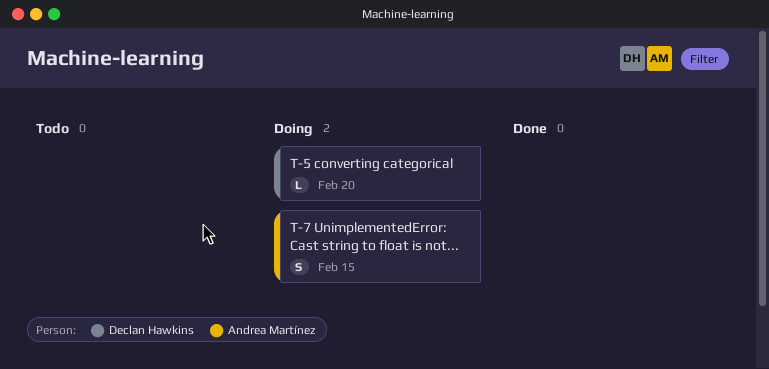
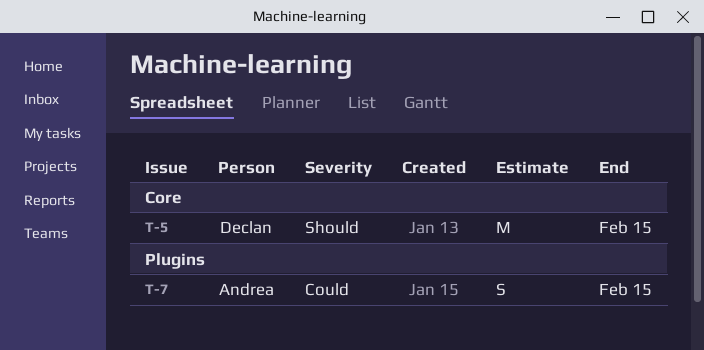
T-5, estimate: L -> M
T-5, due: Feb 20 -> Feb 15

